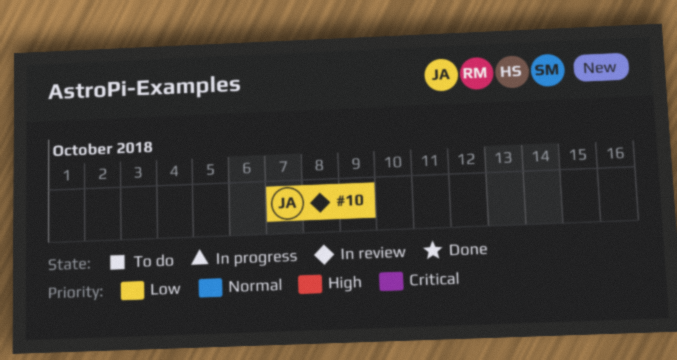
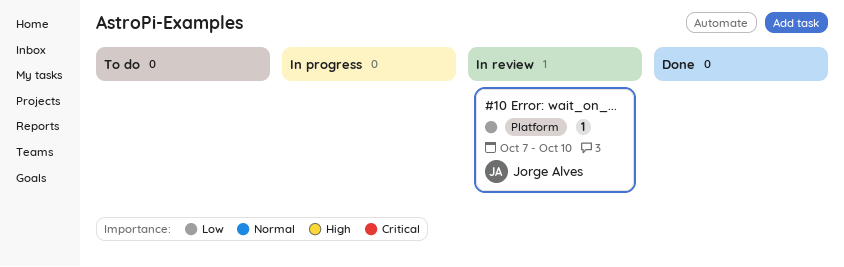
#10, due: Oct 9 -> Oct 10

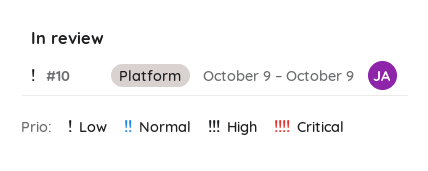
#10, start: Oct 7 -> Oct 9
#10, due: Oct 10 -> Oct 9

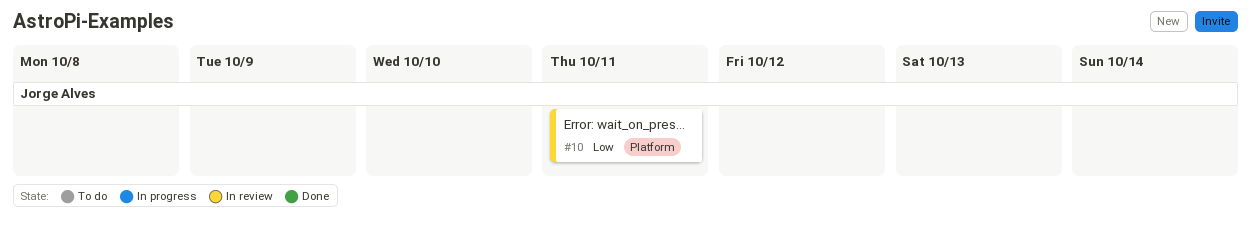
#10, due: Oct 9 -> Oct 11

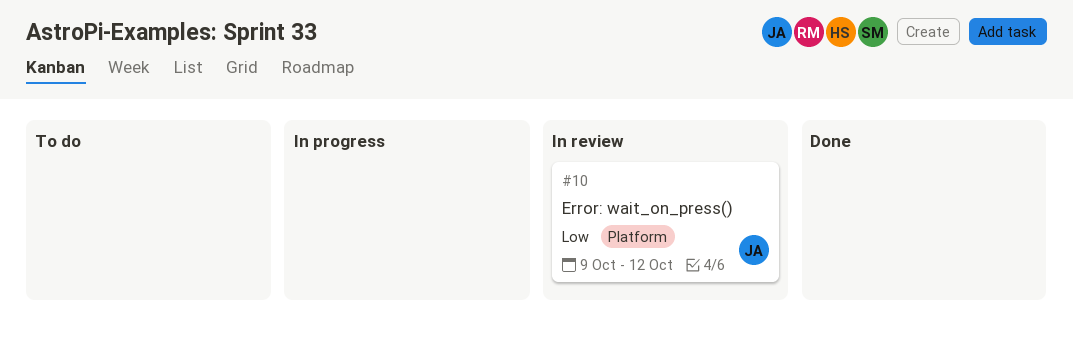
#10, due: Oct 11 -> Oct 12

